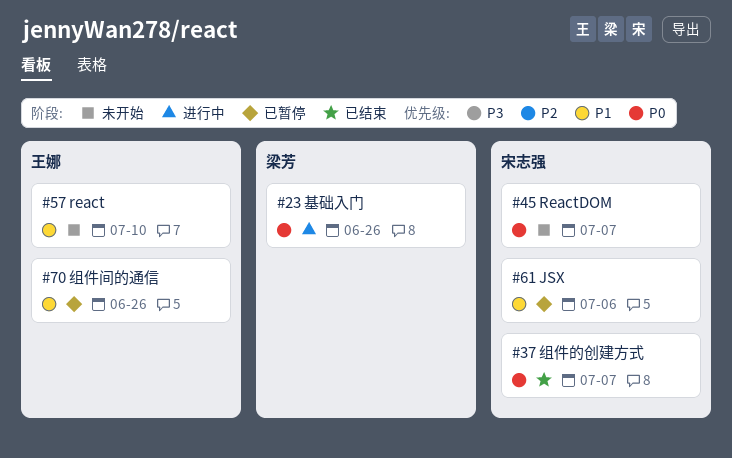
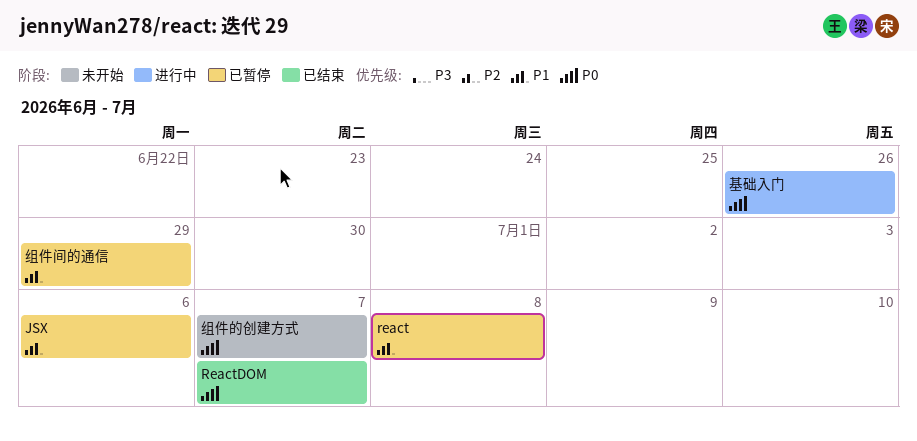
react, status: 未开始 -> 已暂停
react, due: Jul 10 -> Jul 8
ReactDOM, status: 未开始 -> 已结束
组件的创建方式, status: 已结束 -> 未开始
组件间的通信, due: Jun 26 -> Jun 29

